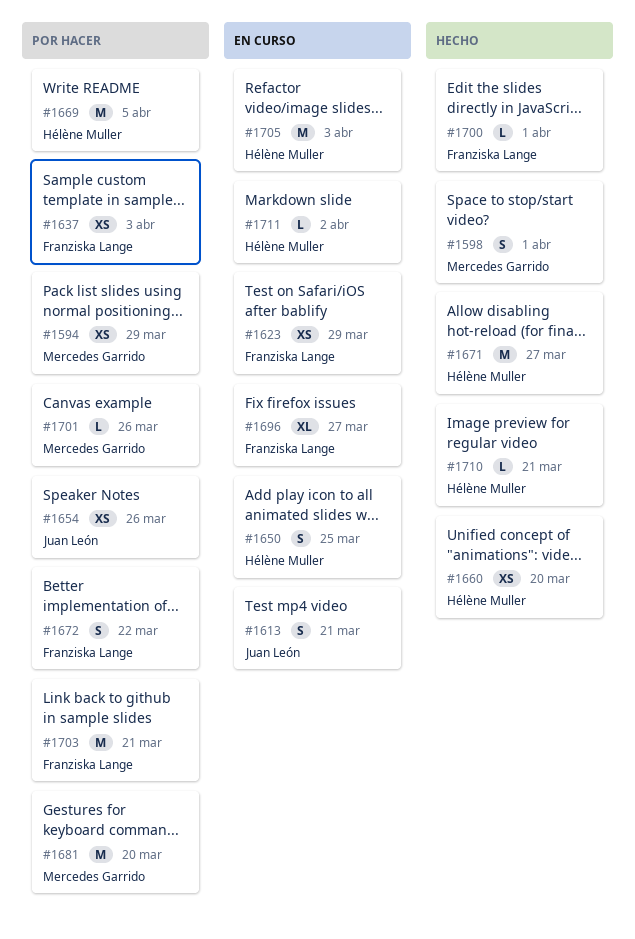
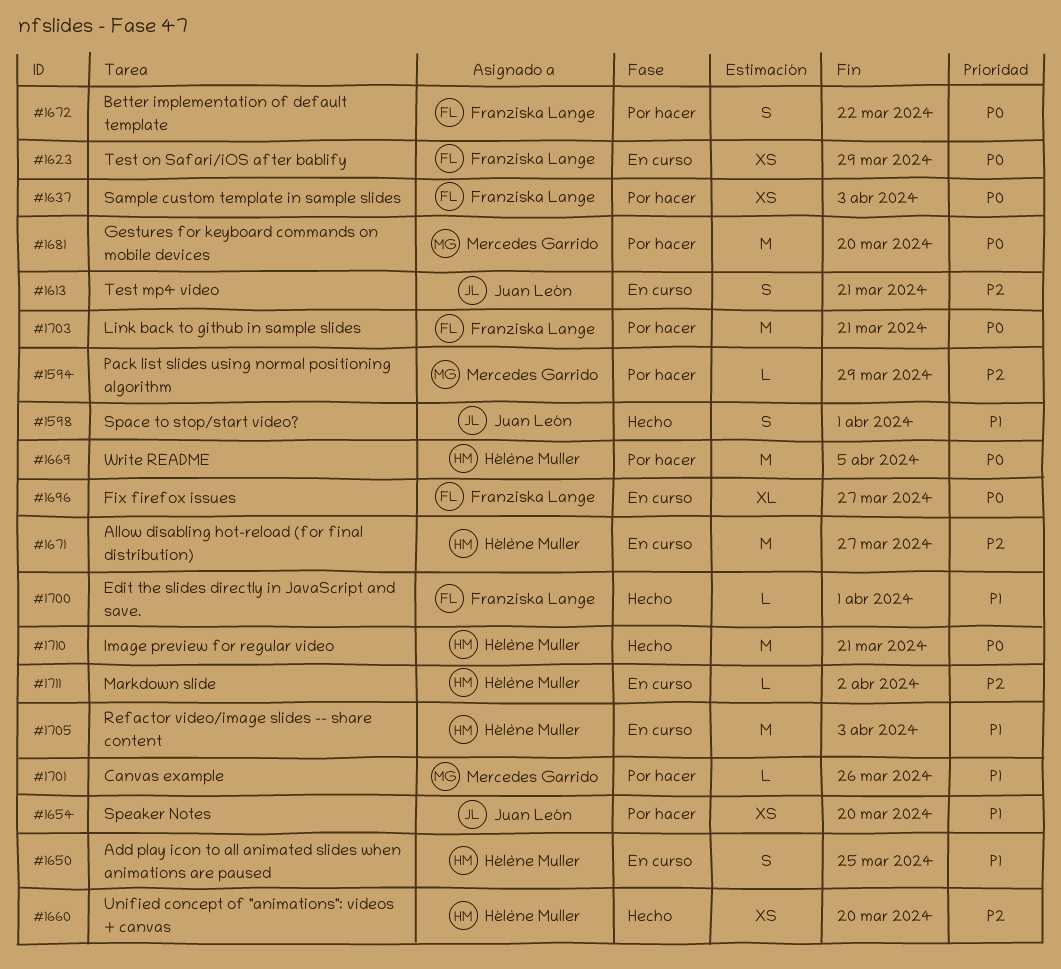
#1594, estimate: XS -> L
#1598, owner: Mercedes Garrido -> Juan León
#1654, due: Mar 26 -> Mar 20
#1671, status: Hecho -> En curso
#1710, estimate: L -> M

